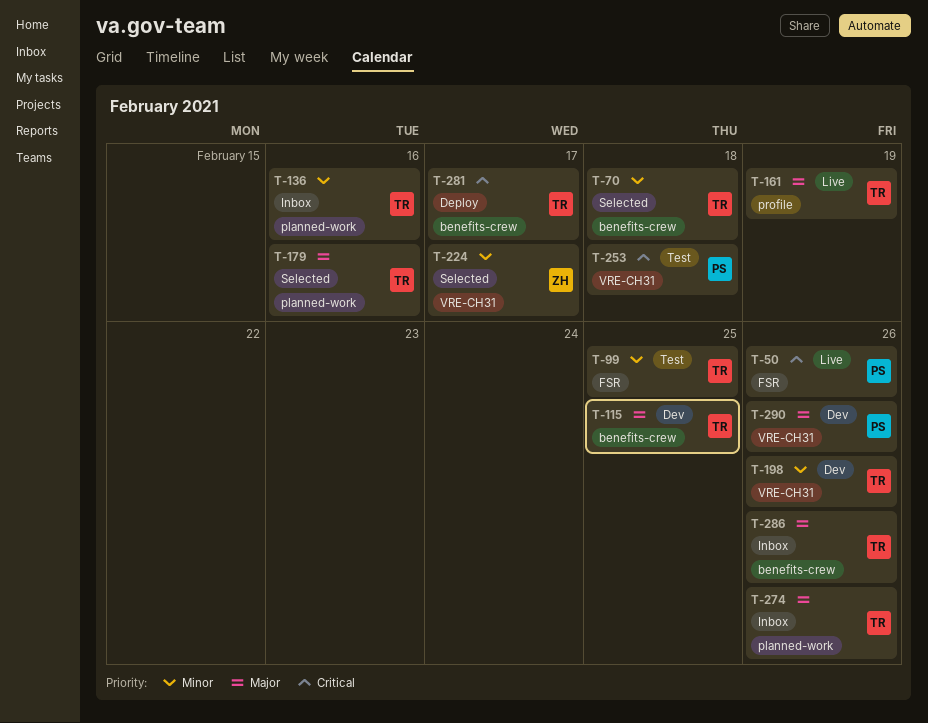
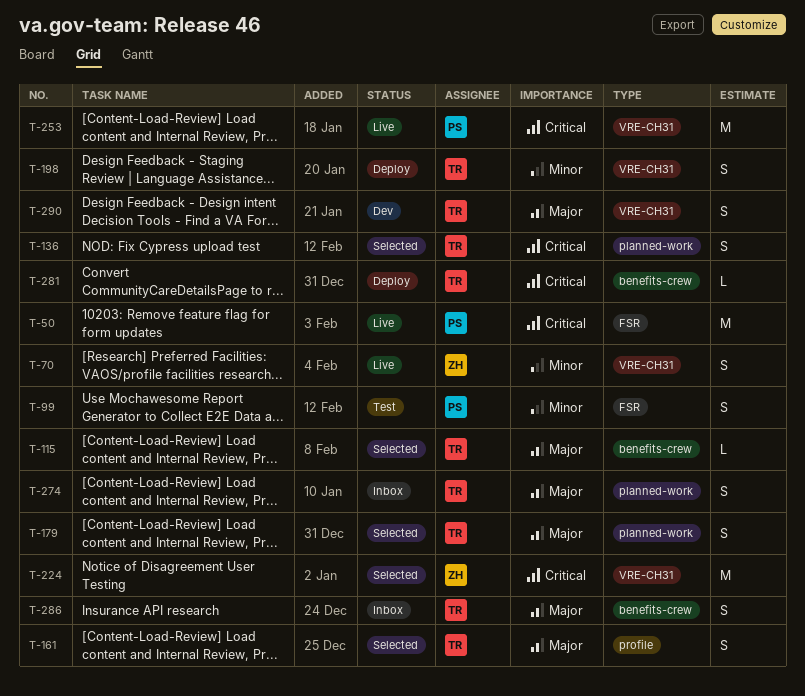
T-70, status: Selected -> Live
T-70, owner: TR -> ZH
T-70, label: benefits-crew -> VRE-CH31
T-99, owner: TR -> PS
T-115, status: Dev -> Selected
T-136, status: Inbox -> Selected
T-136, priority: Minor -> Critical
T-161, status: Live -> Selected
T-198, status: Dev -> Deploy
T-224, priority: Minor -> Critical
T-253, status: Test -> Live
T-290, owner: PS -> TR

